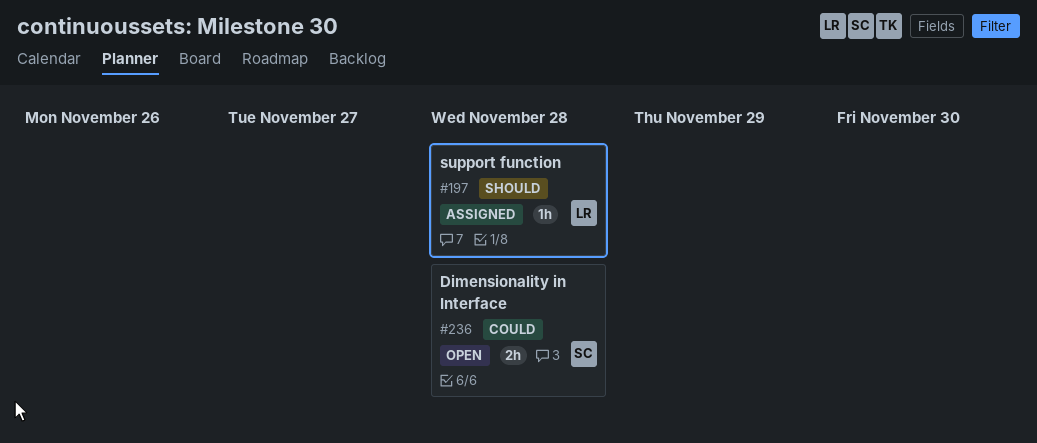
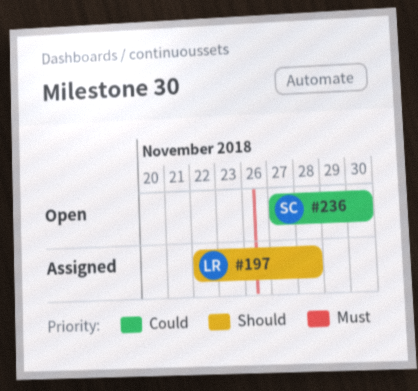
#236, due: Nov 28 -> Nov 30

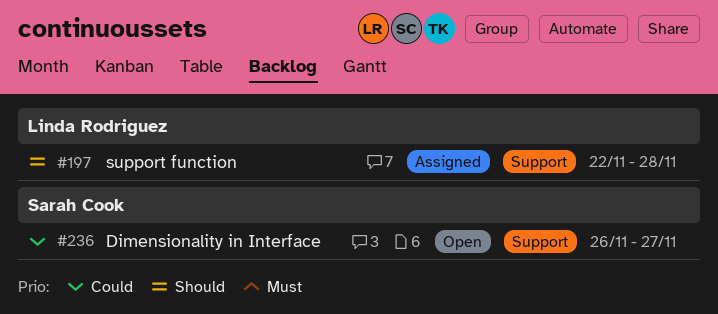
#236, start: Nov 27 -> Nov 26
#236, due: Nov 30 -> Nov 27

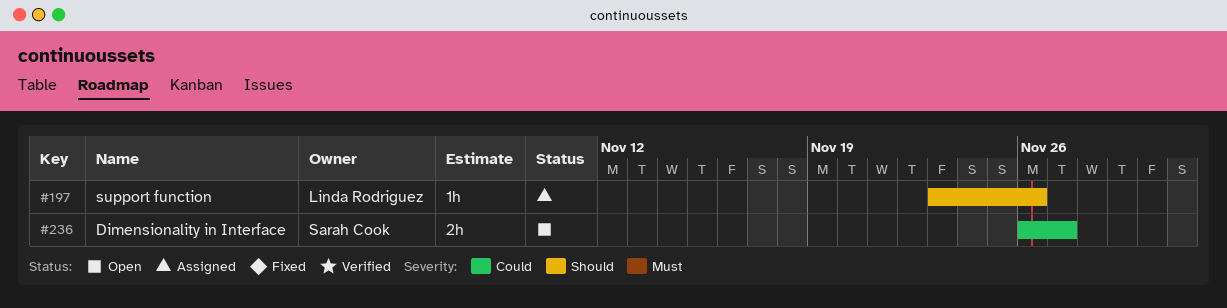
#197, start: Nov 22 -> Nov 23
#197, due: Nov 28 -> Nov 26

